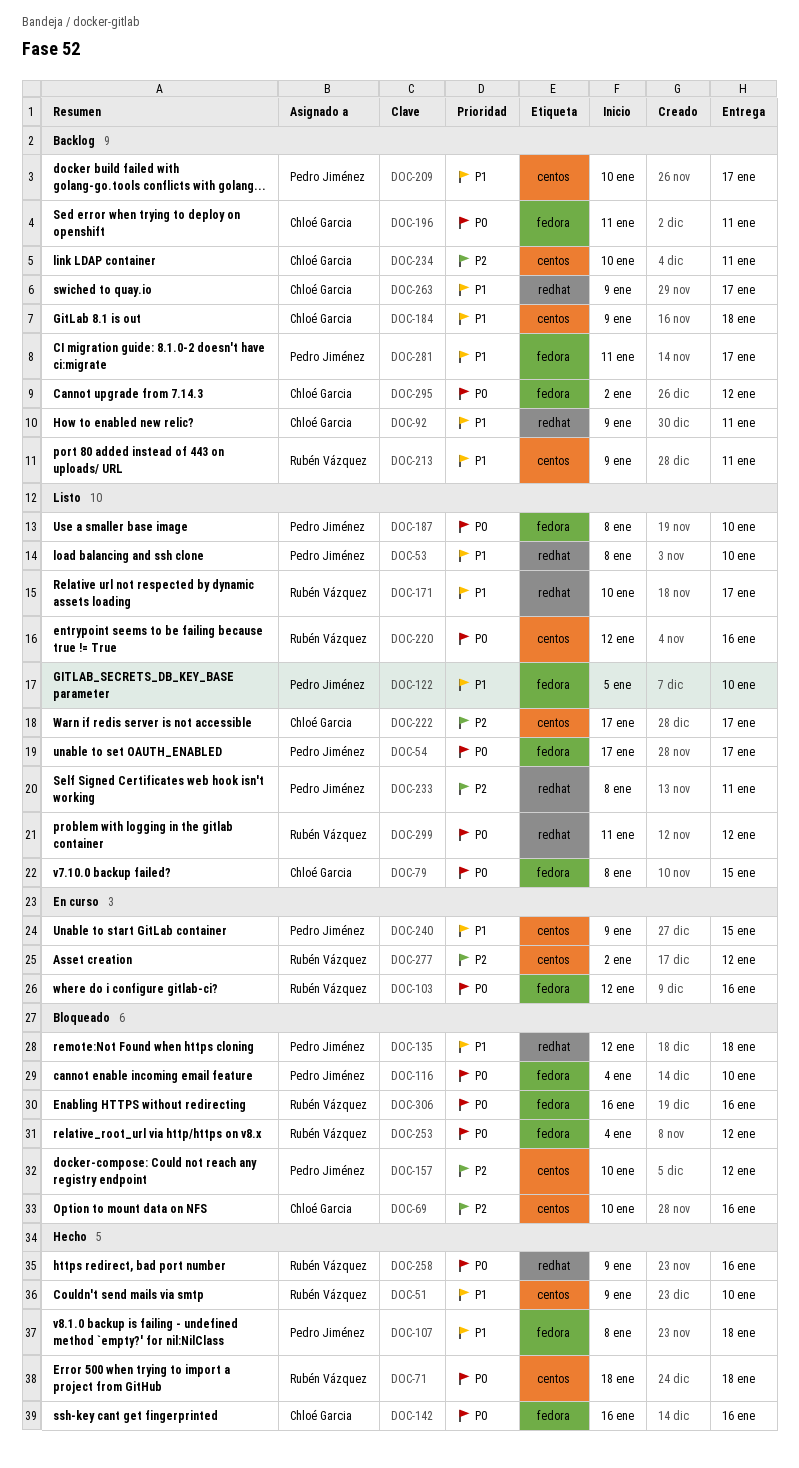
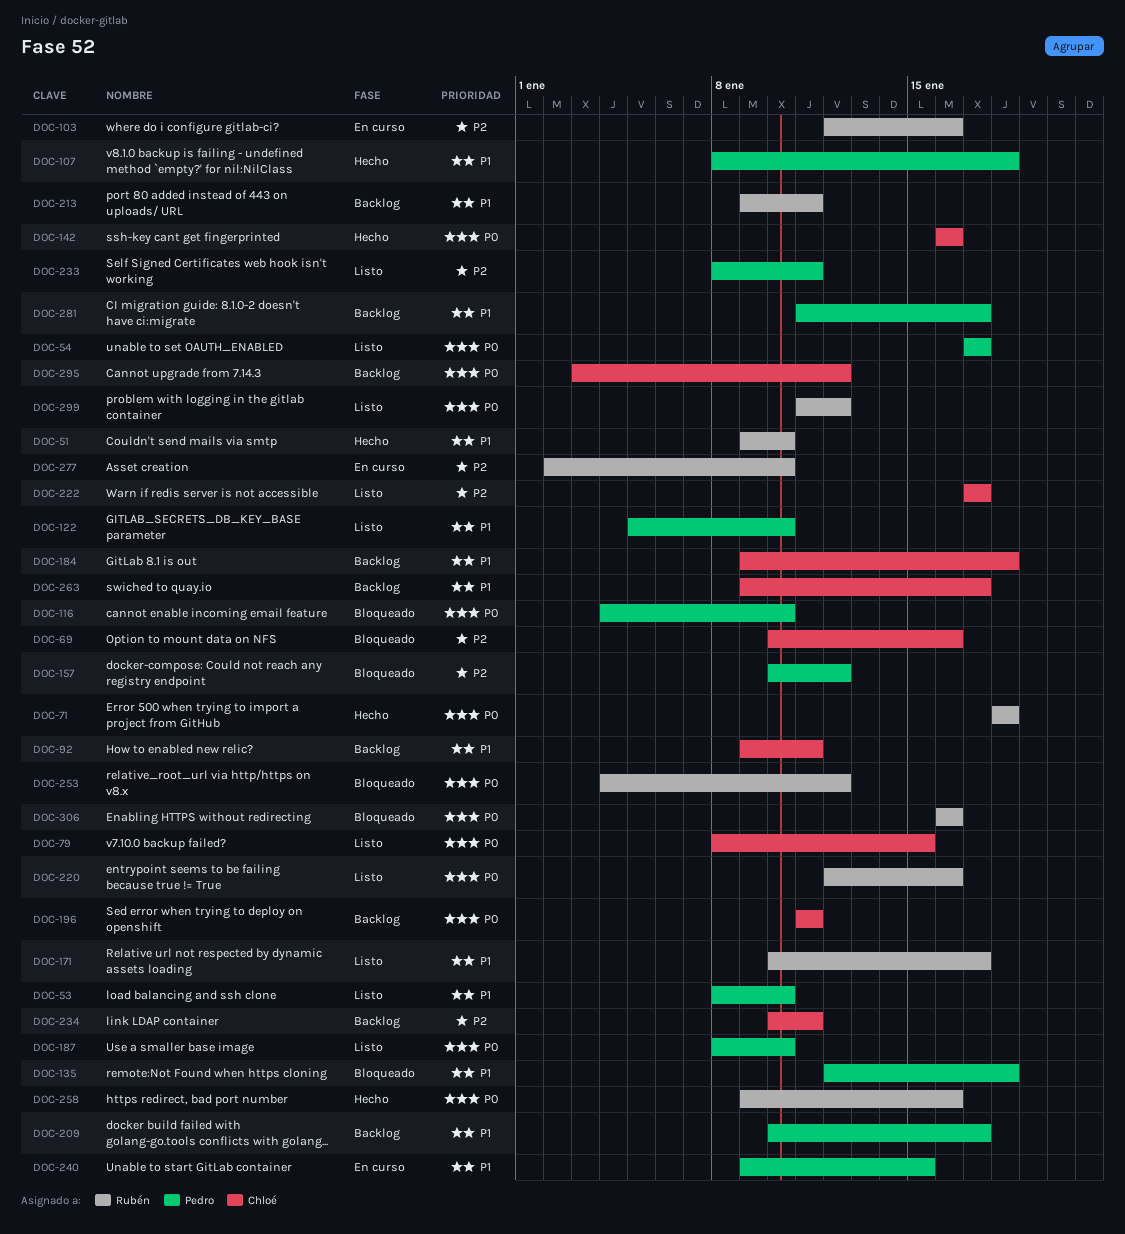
DOC-103, priority: P0 -> P2
DOC-277, due: Jan 12 -> Jan 10
DOC-295, start: Jan 2 -> Jan 3

